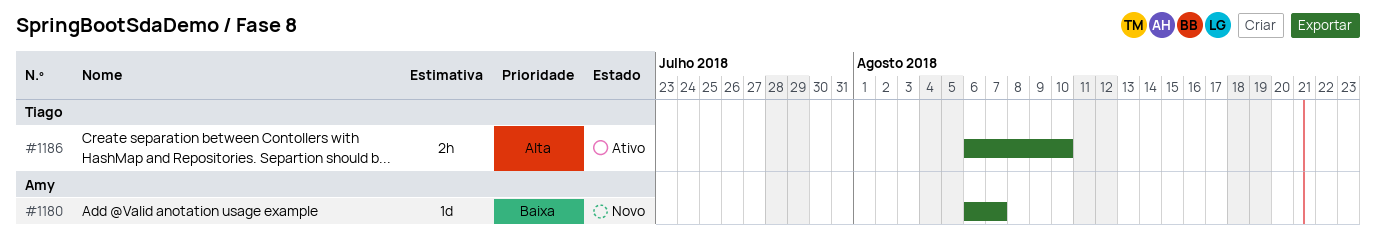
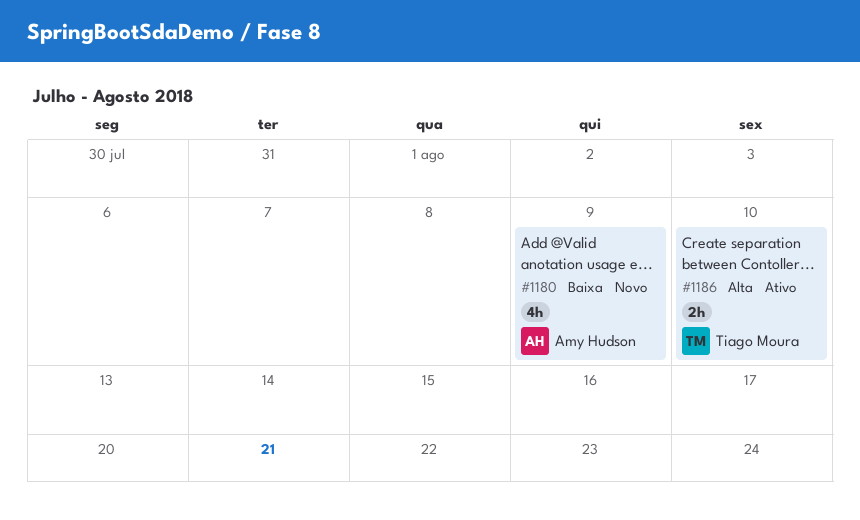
#1180, estimate: 1d -> 4h
#1180, due: Aug 7 -> Aug 9

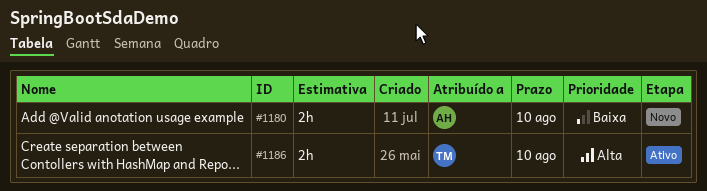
#1180, estimate: 4h -> 2h
#1180, due: Aug 9 -> Aug 10

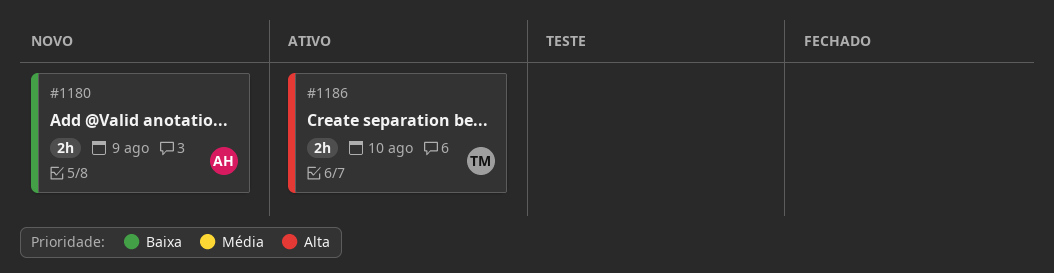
#1180, due: Aug 10 -> Aug 9

